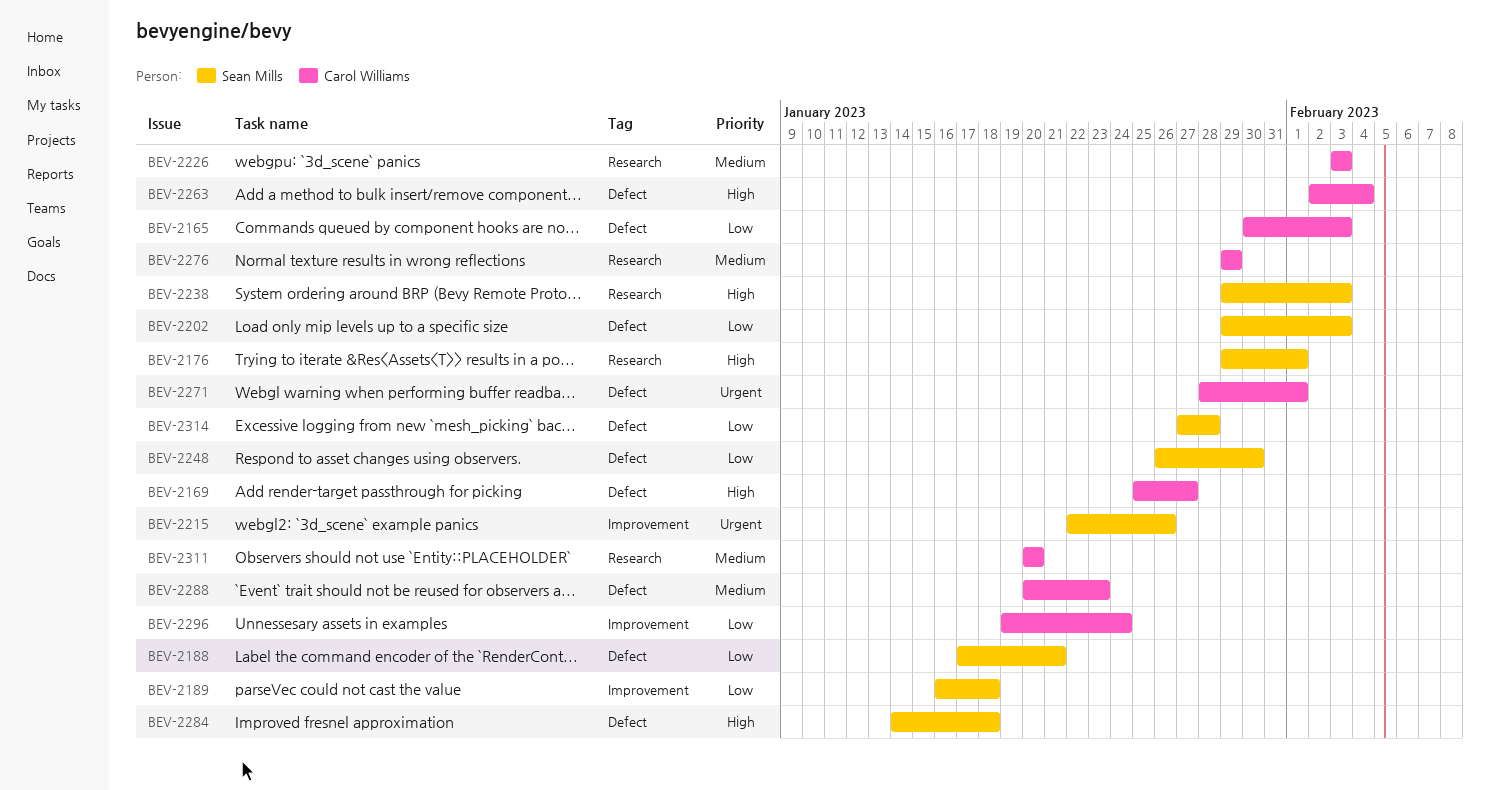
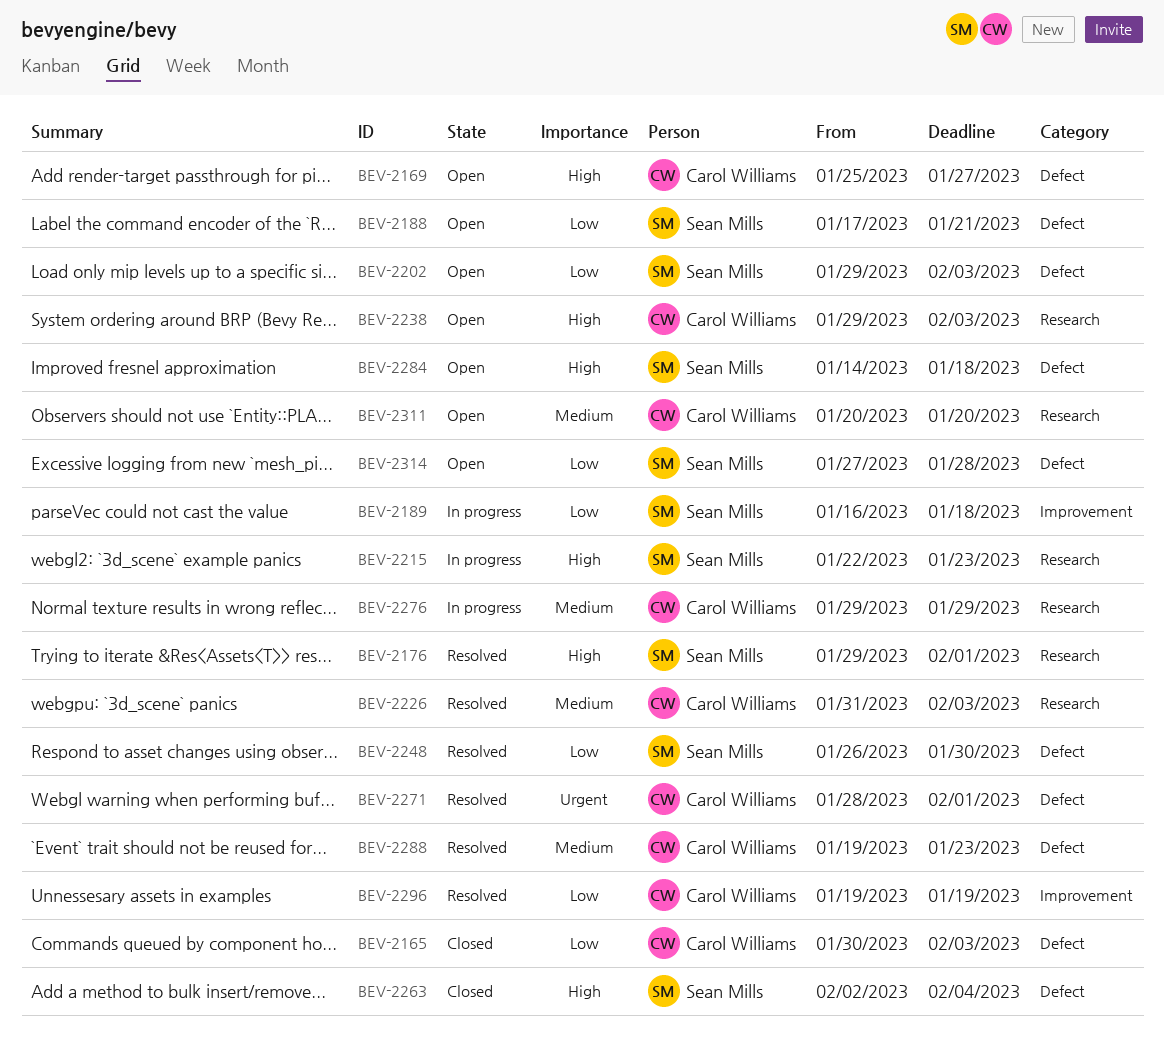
BEV-2215, priority: Urgent -> High
BEV-2215, label: Improvement -> Research
BEV-2215, due: Jan 26 -> Jan 23
BEV-2226, start: Feb 3 -> Jan 31
BEV-2238, owner: Sean Mills -> Carol Williams
BEV-2263, owner: Carol Williams -> Sean Mills
BEV-2288, start: Jan 20 -> Jan 19
BEV-2296, due: Jan 24 -> Jan 19

